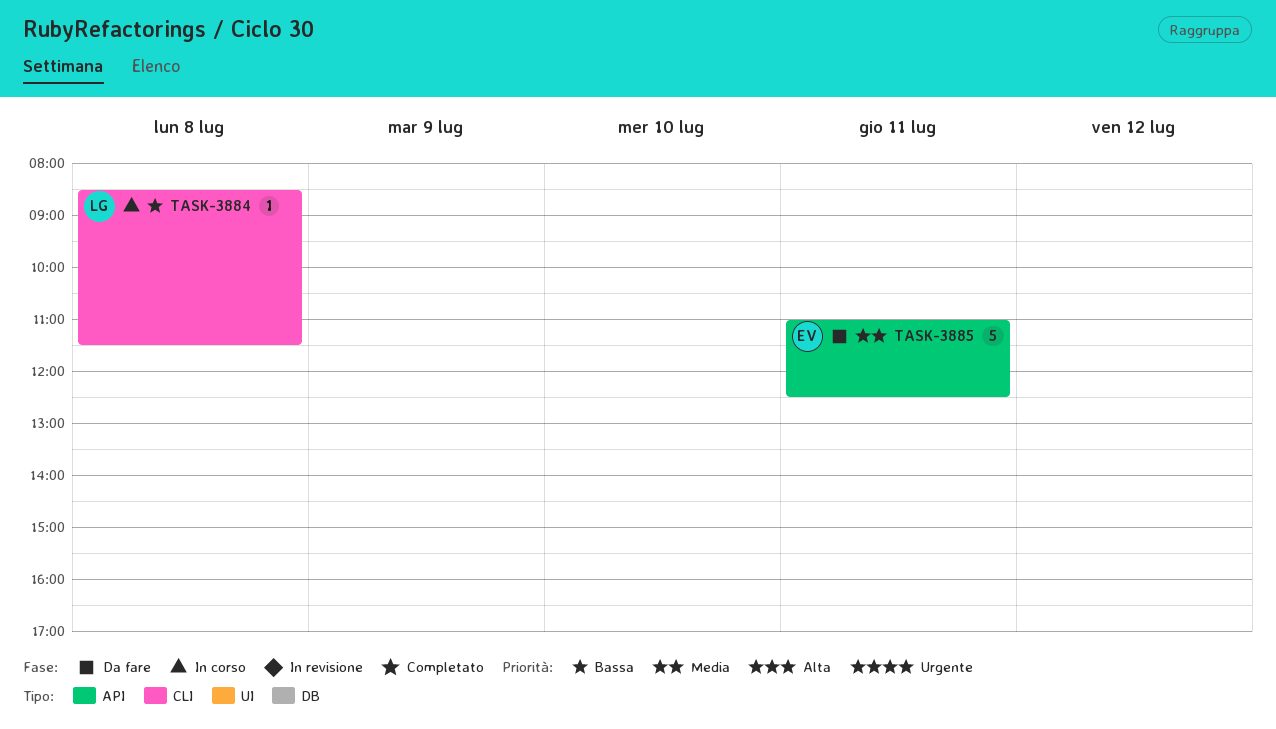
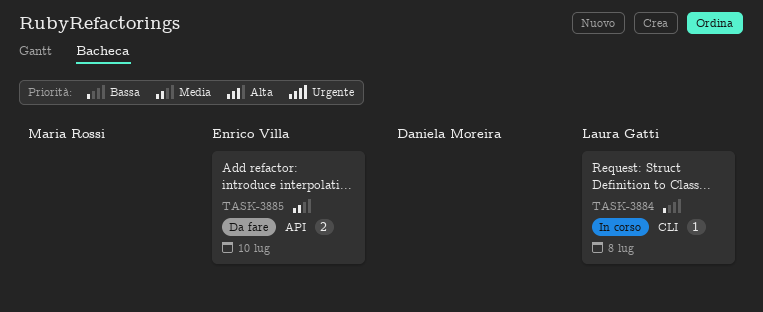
TASK-3885, estimate: 5 -> 2
TASK-3885, day: Jul 11 -> Jul 10

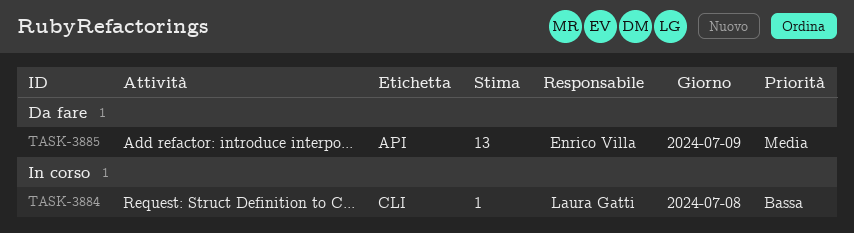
TASK-3885, estimate: 2 -> 13
TASK-3885, day: Jul 10 -> Jul 9

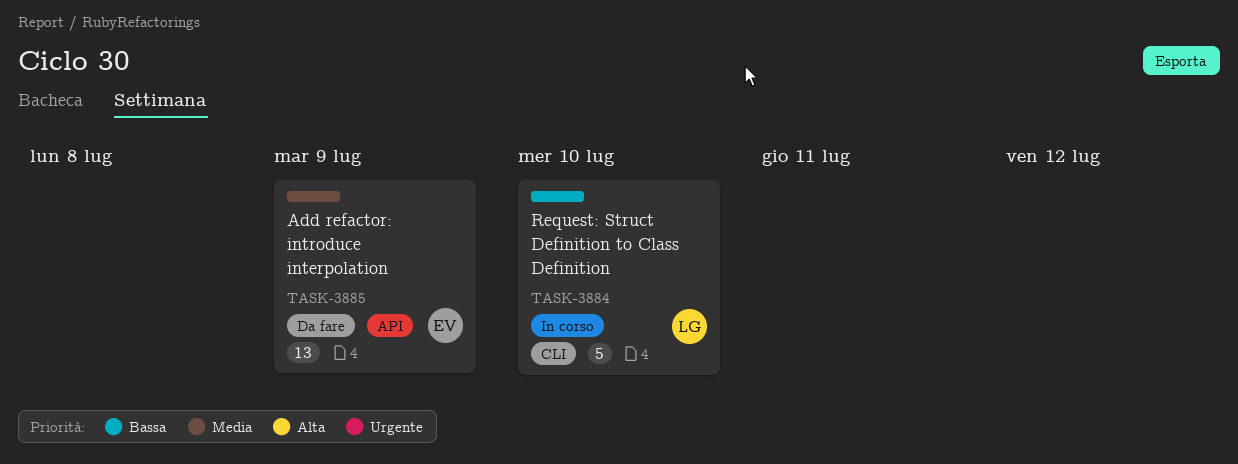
TASK-3884, estimate: 1 -> 5
TASK-3884, day: Jul 8 -> Jul 10

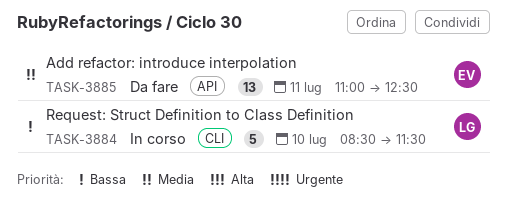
TASK-3885, day: Jul 9 -> Jul 11

